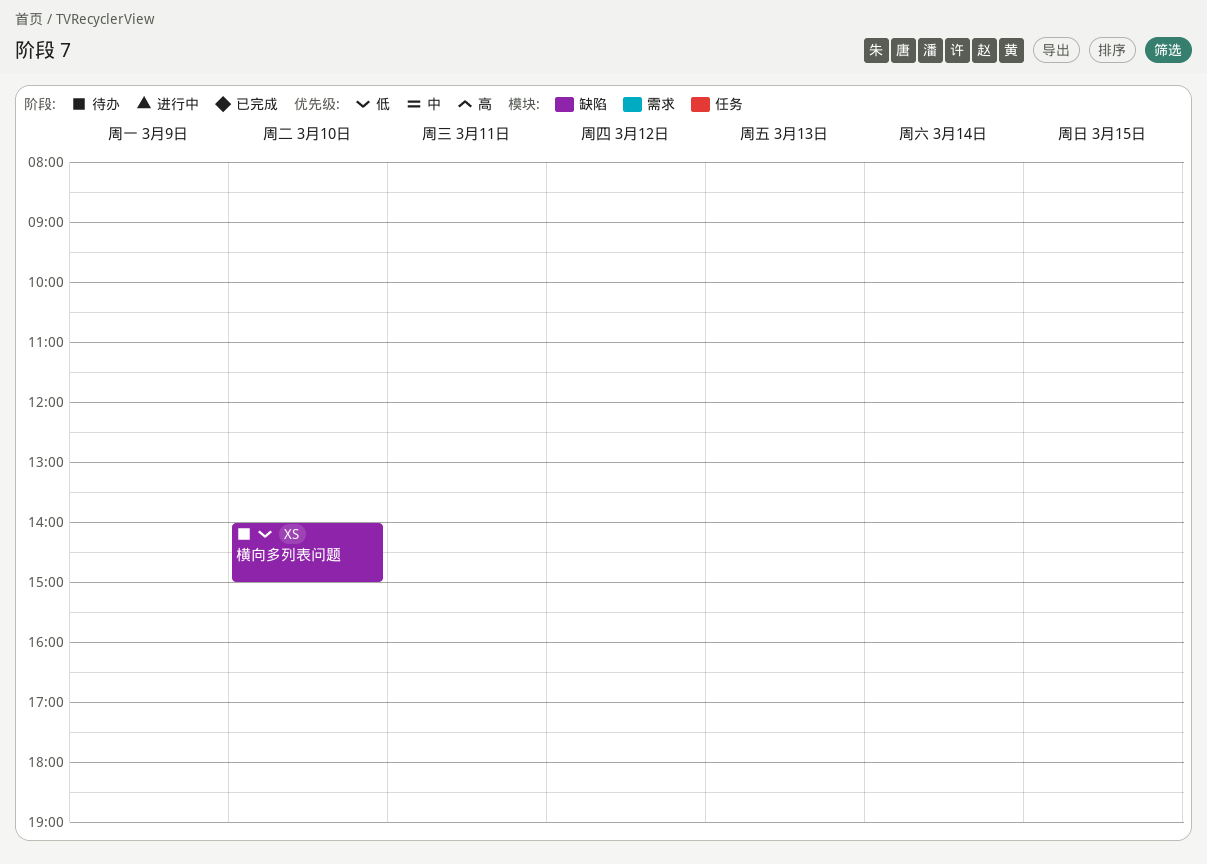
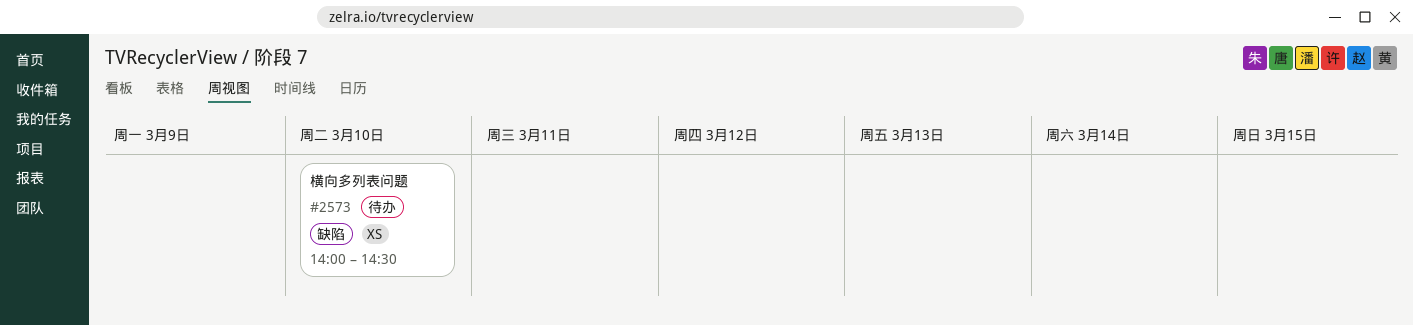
横向多列表问题, ends: 15:00 -> 14:30

